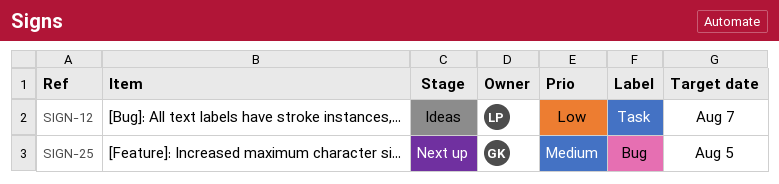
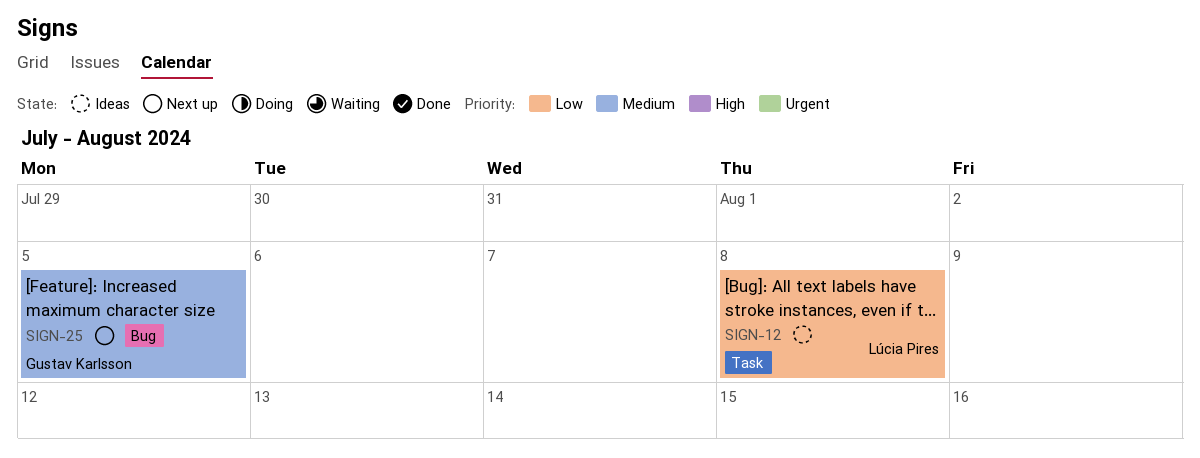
SIGN-12, due: Aug 7 -> Aug 8

